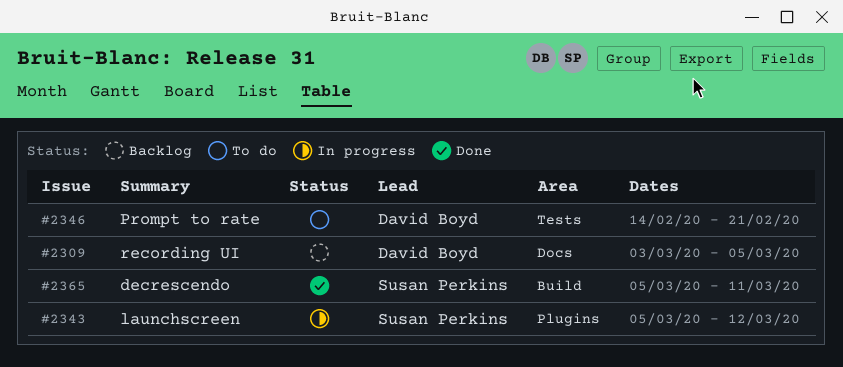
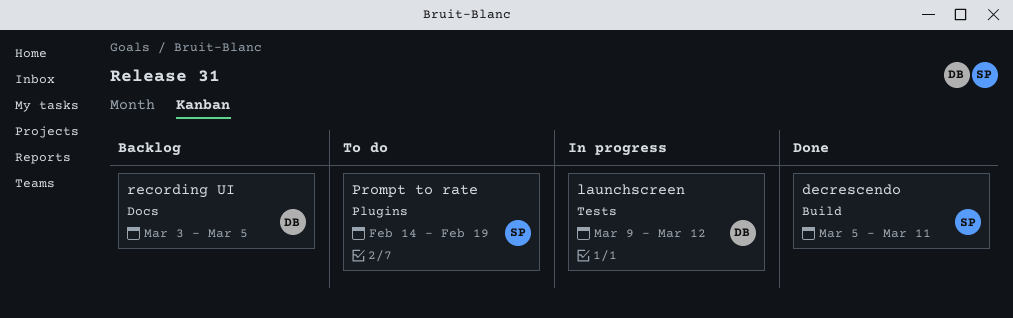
launchscreen, owner: Susan Perkins -> David Boyd
launchscreen, label: Plugins -> Tests
launchscreen, start: Mar 5 -> Mar 9
Prompt to rate, owner: David Boyd -> Susan Perkins
Prompt to rate, label: Tests -> Plugins
Prompt to rate, due: Feb 21 -> Feb 19

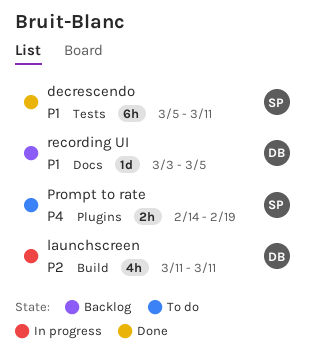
decrescendo, label: Build -> Tests
launchscreen, label: Tests -> Build
launchscreen, start: Mar 9 -> Mar 11
launchscreen, due: Mar 12 -> Mar 11

